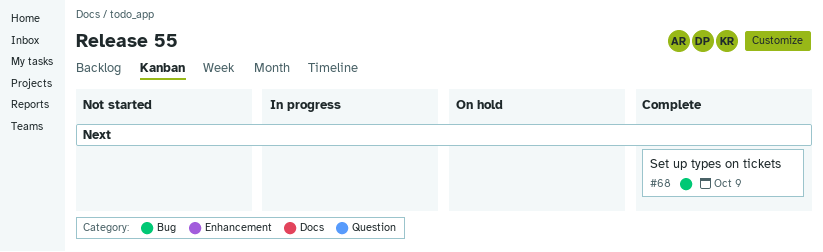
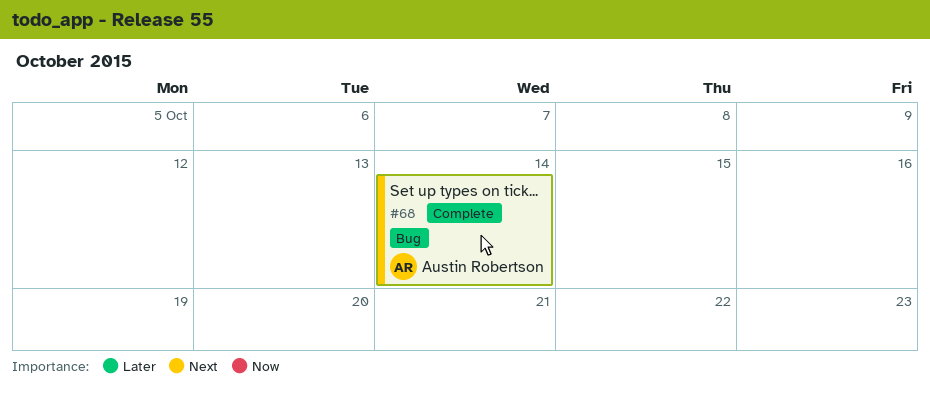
#68, due: Oct 9 -> Oct 14

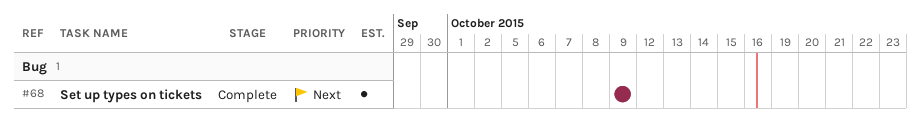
#68, due: Oct 14 -> Oct 9

